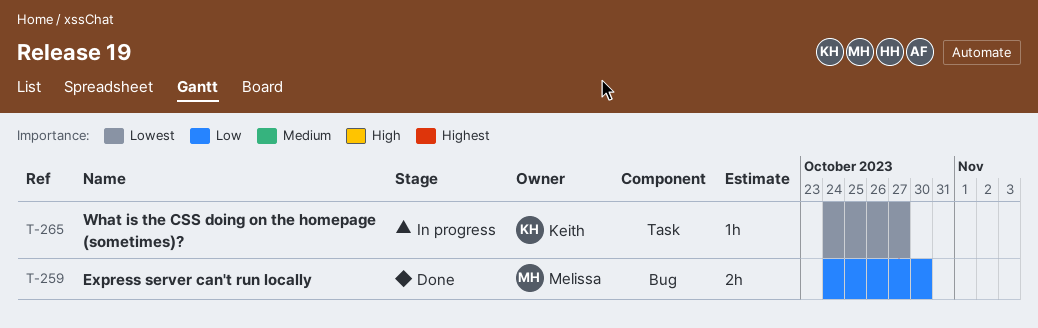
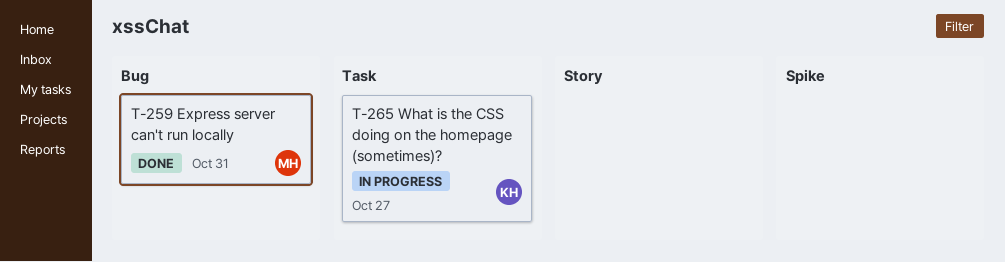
T-259, due: Oct 30 -> Oct 31

